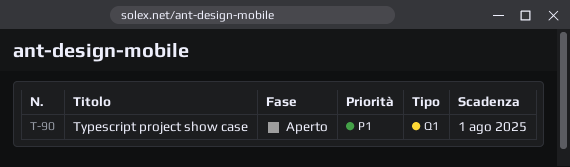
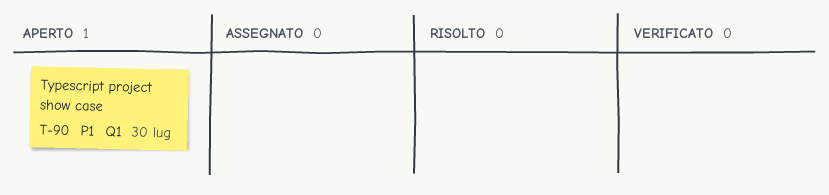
T-90, due: Aug 1 -> Jul 30

